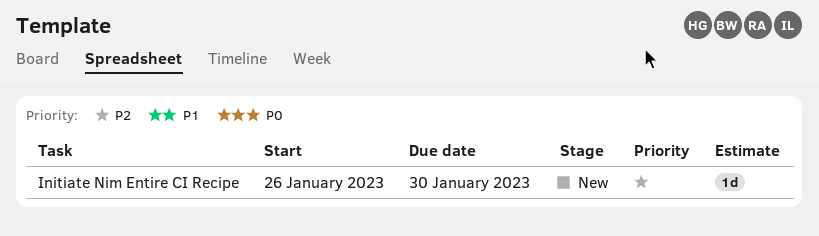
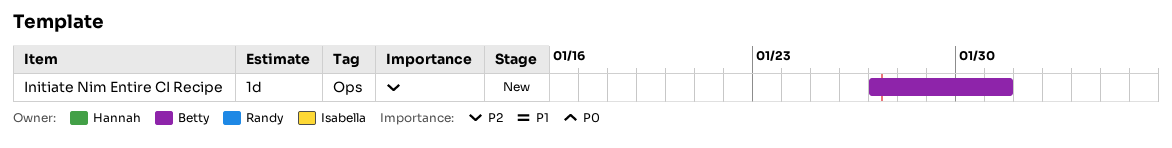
Initiate Nim Entire CI Recipe, start: Jan 26 -> Jan 27
Initiate Nim Entire CI Recipe, due: Jan 30 -> Jan 31

